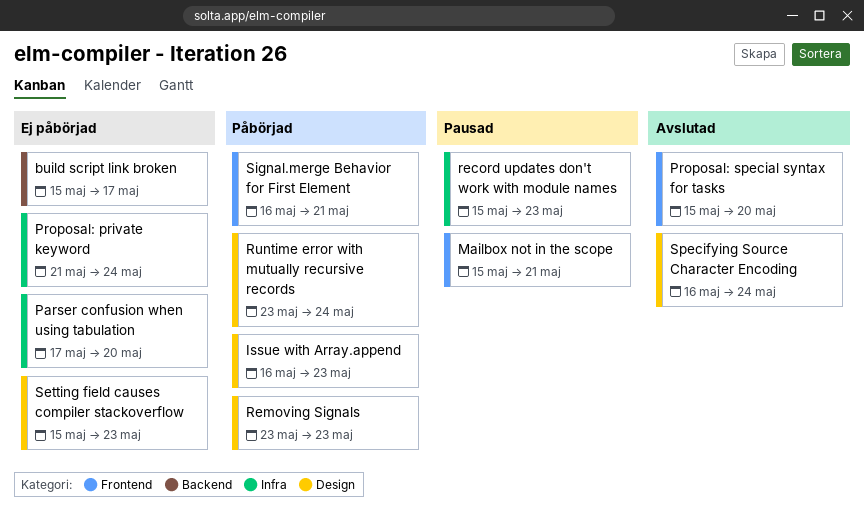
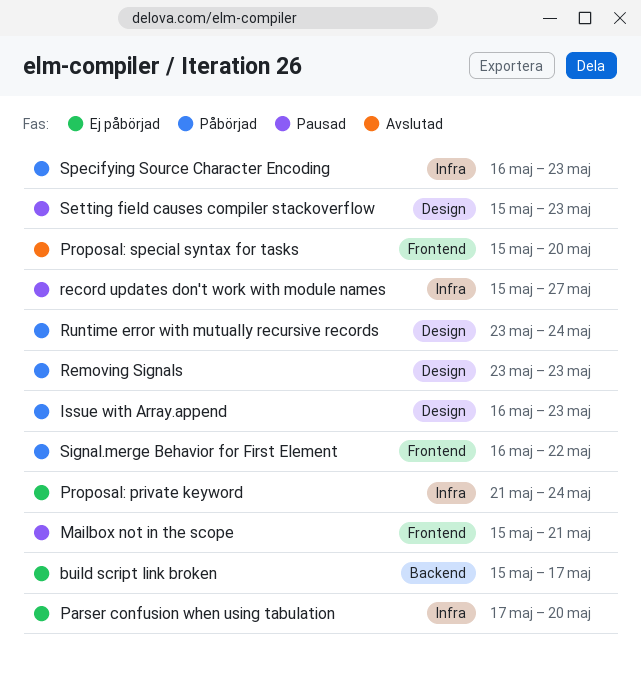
record updates don't work with module names, due: May 23 -> May 27
Setting field causes compiler stackoverflow, status: Ej påbörjad -> Pausad
Signal.merge Behavior for First Element, due: May 21 -> May 22
Specifying Source Character Encoding, status: Avslutad -> Påbörjad
Specifying Source Character Encoding, label: Design -> Infra
Specifying Source Character Encoding, due: May 24 -> May 23

